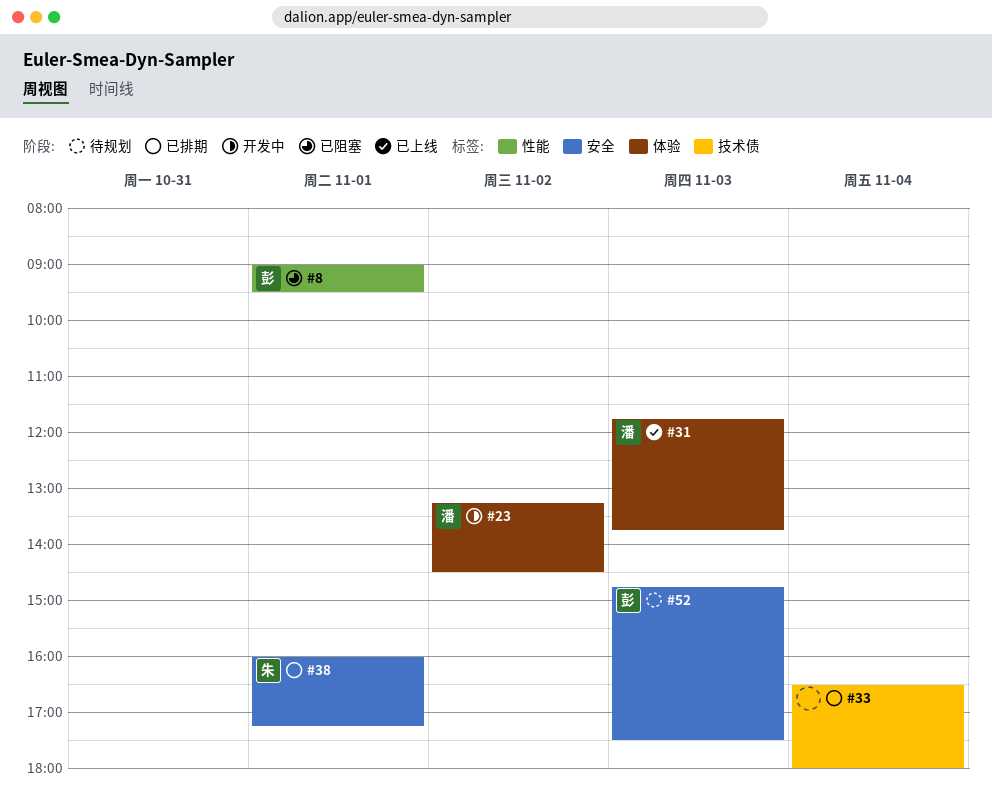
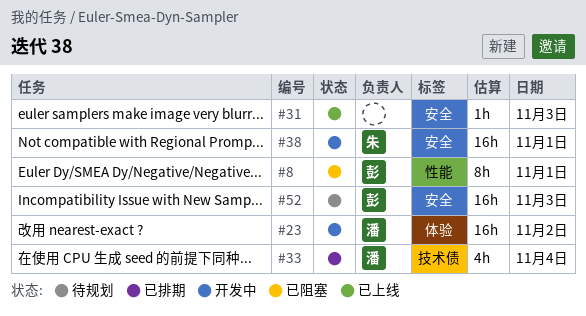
#31, owner: 潘 -> none
#31, label: 体验 -> 安全
#33, owner: none -> 潘
#38, status: 已排期 -> 开发中

